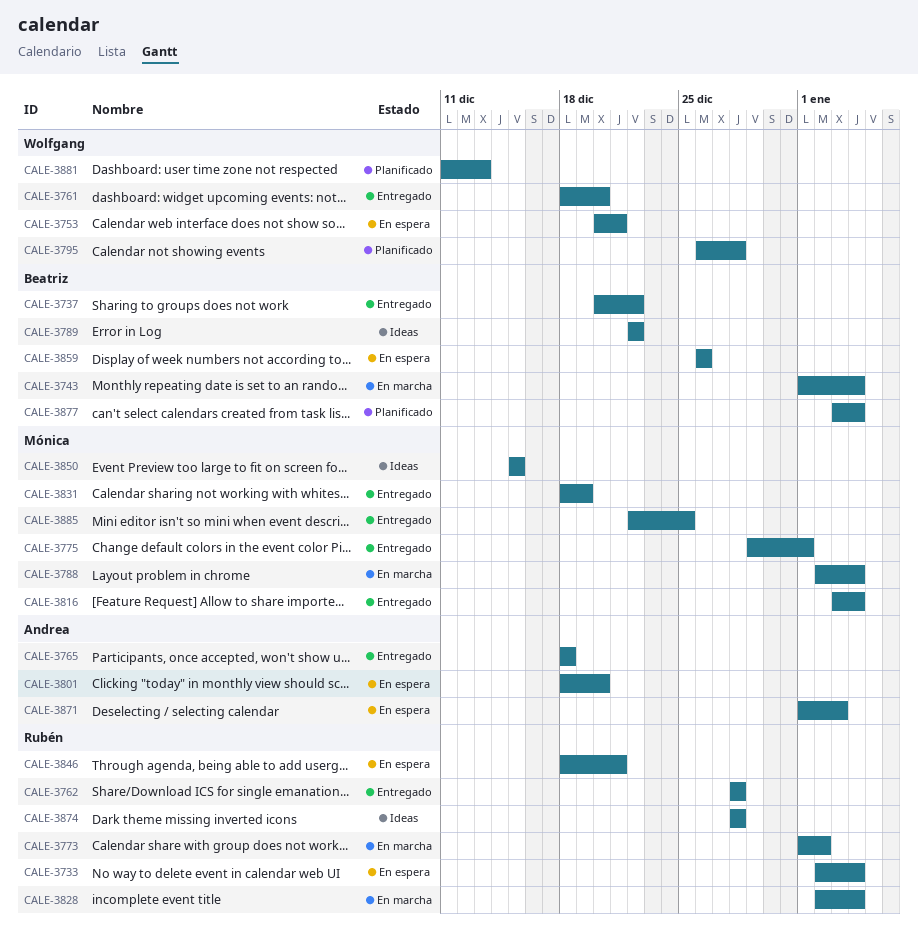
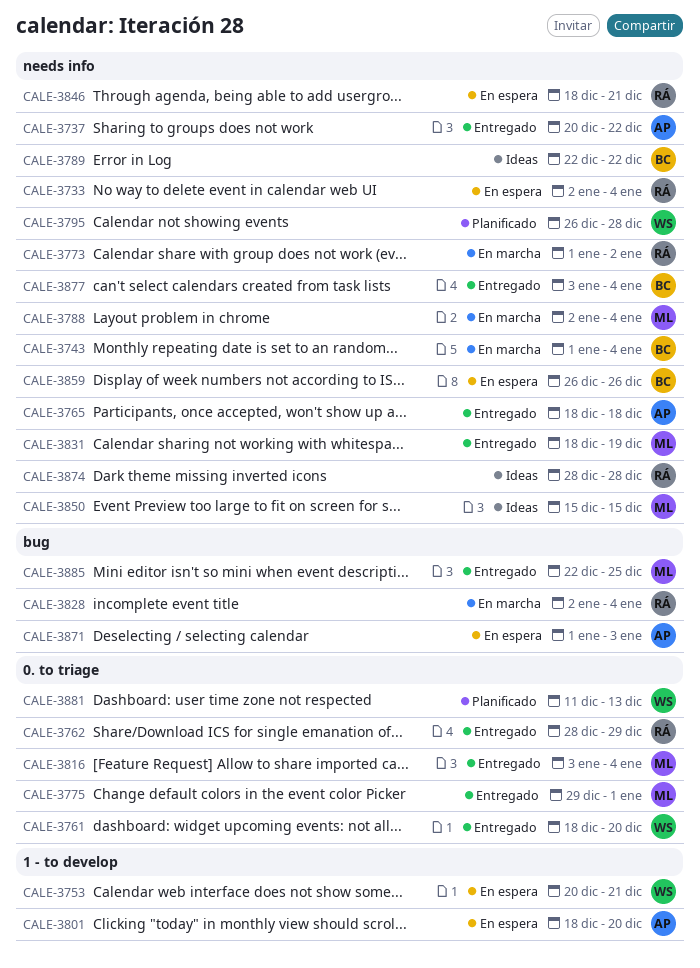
CALE-3737, owner: Beatriz -> Andrea
CALE-3762, due: Dec 28 -> Dec 29
CALE-3877, status: Planificado -> Entregado

